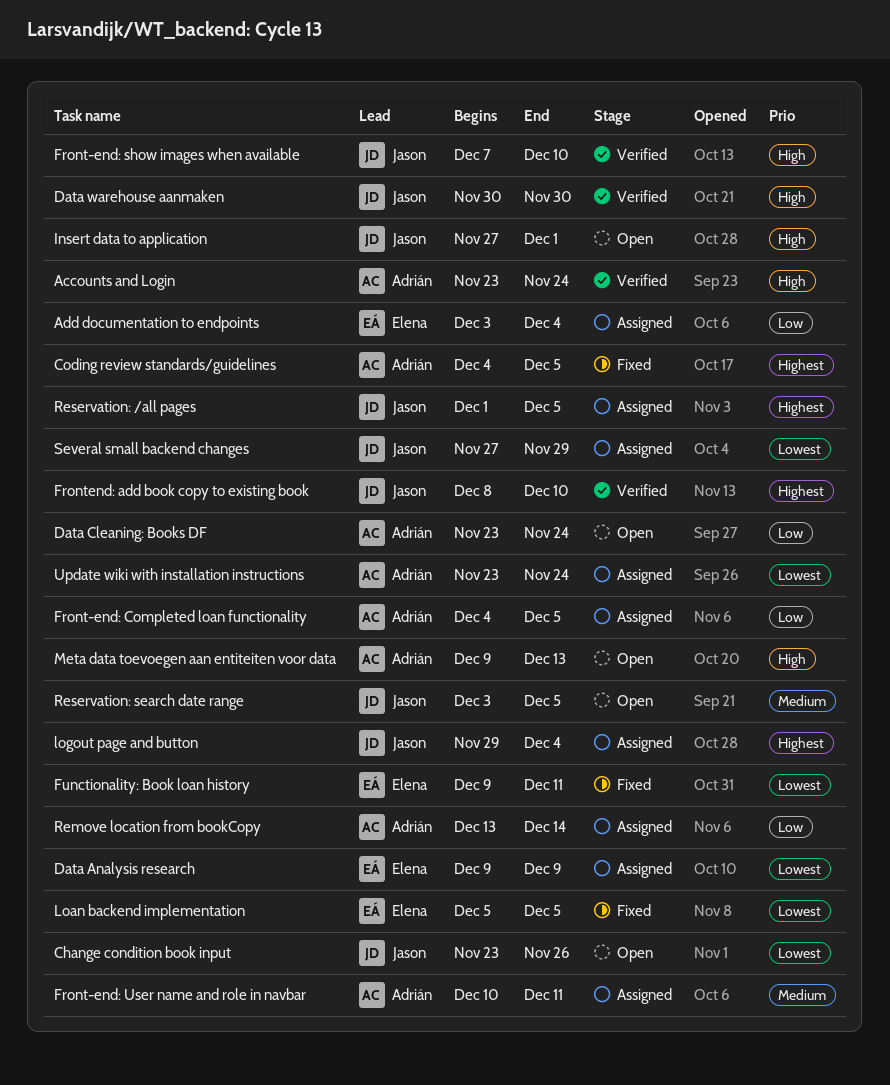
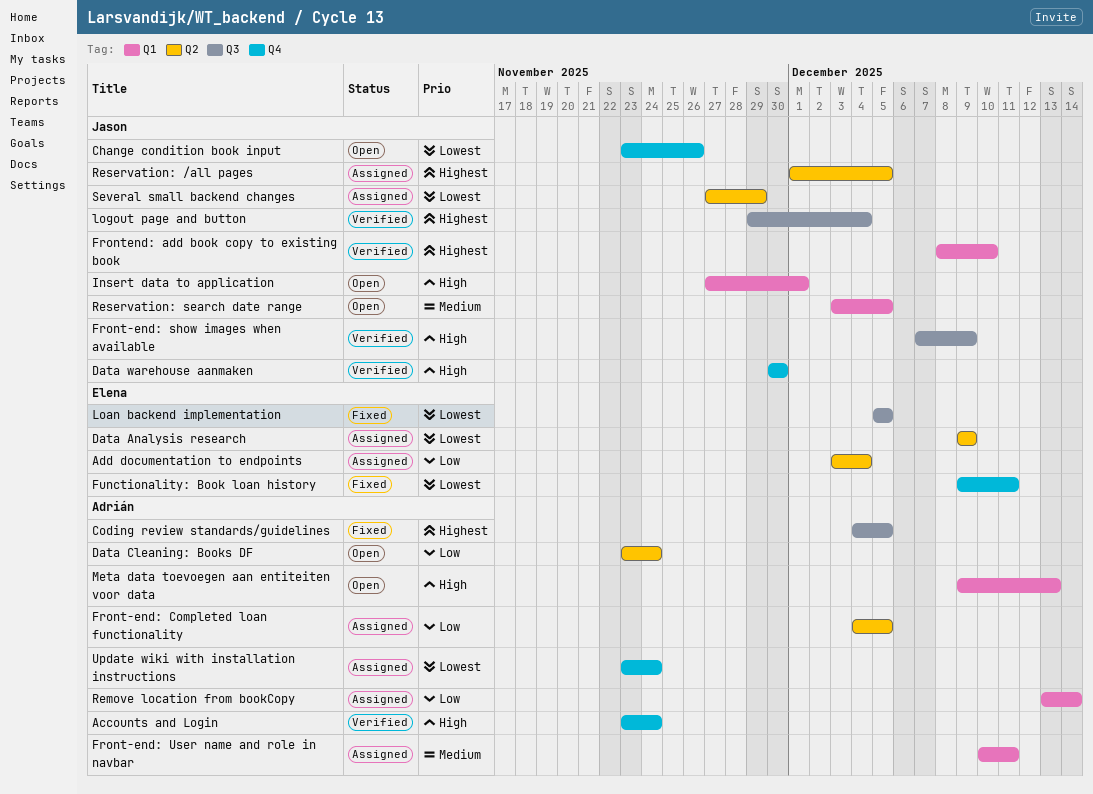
Front-end: show images when available, due: Dec 10 -> Dec 9
logout page and button, status: Assigned -> Verified

